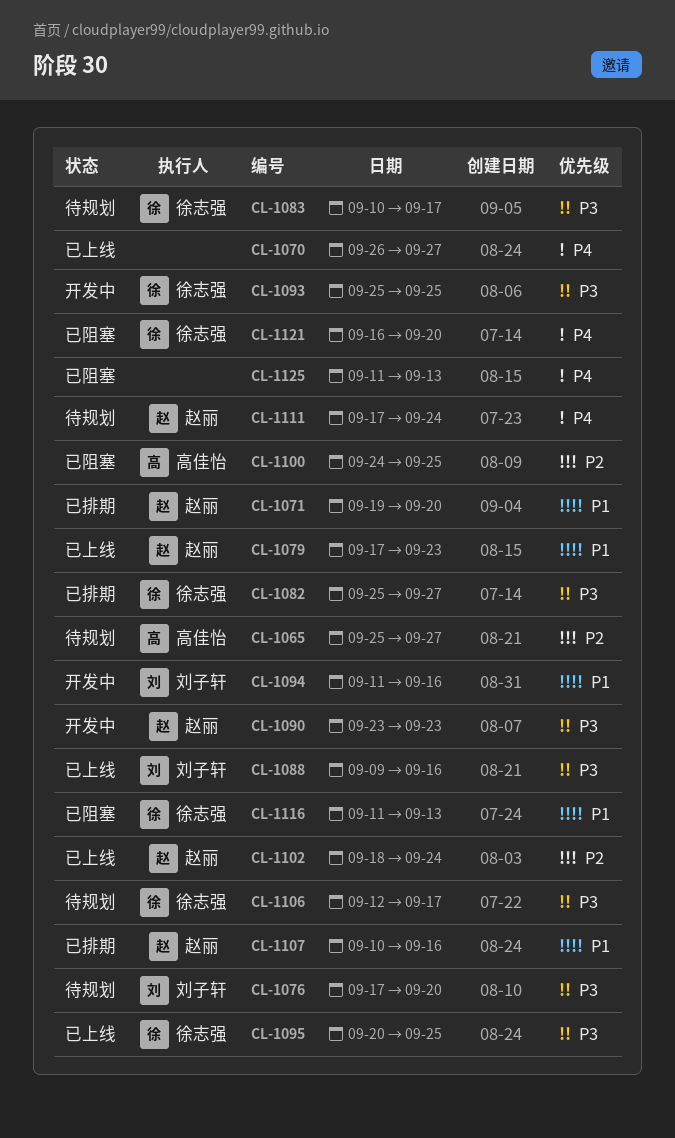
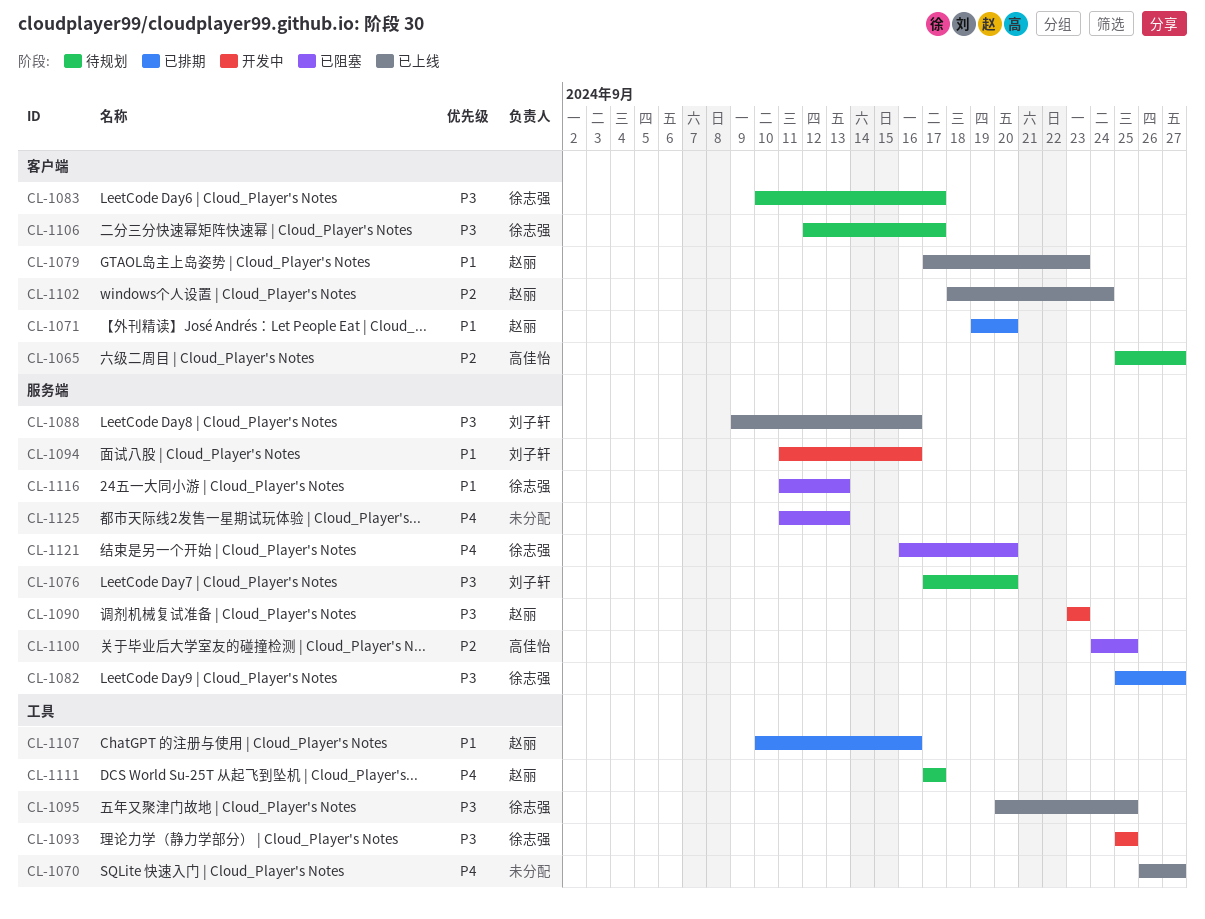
CL-1111, due: Sep 24 -> Sep 17

